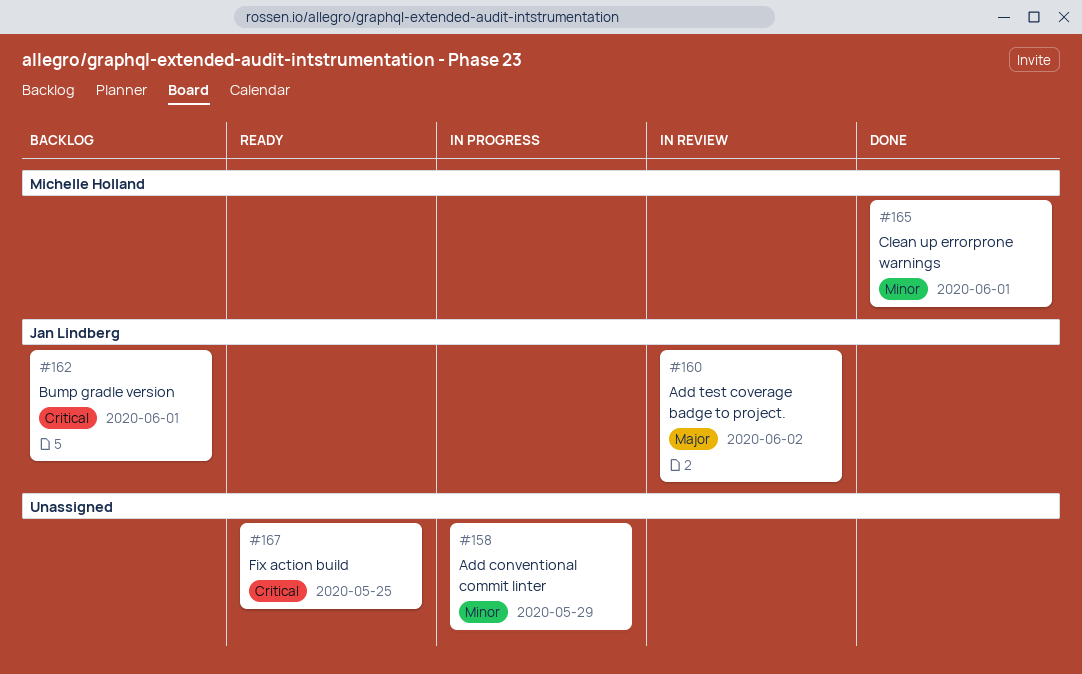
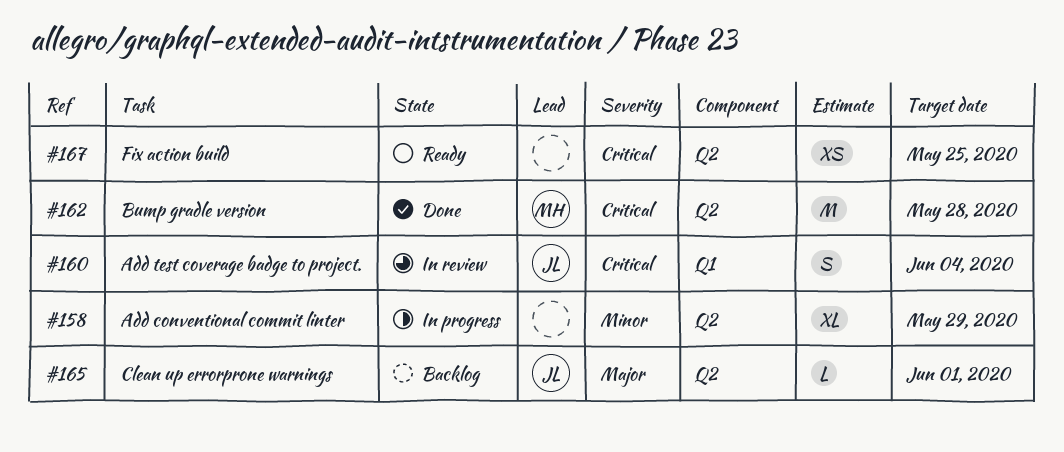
#160, priority: Major -> Critical
#160, due: Jun 2 -> Jun 4
#162, status: Backlog -> Done
#162, owner: Jan Lindberg -> Michelle Holland
#162, due: Jun 1 -> May 28
#165, status: Done -> Backlog
#165, owner: Michelle Holland -> Jan Lindberg
#165, priority: Minor -> Major

